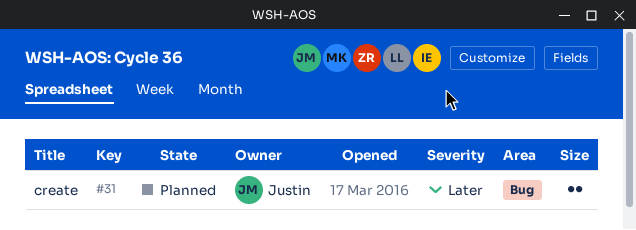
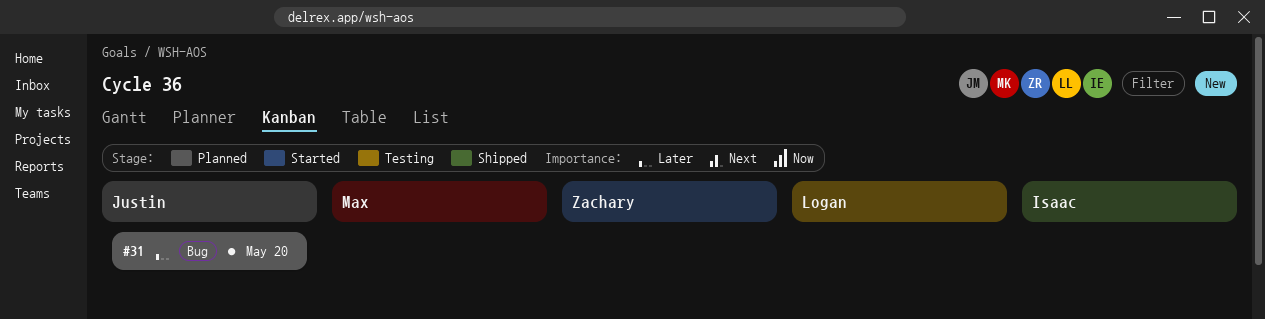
#31, estimate: 2 -> 1

